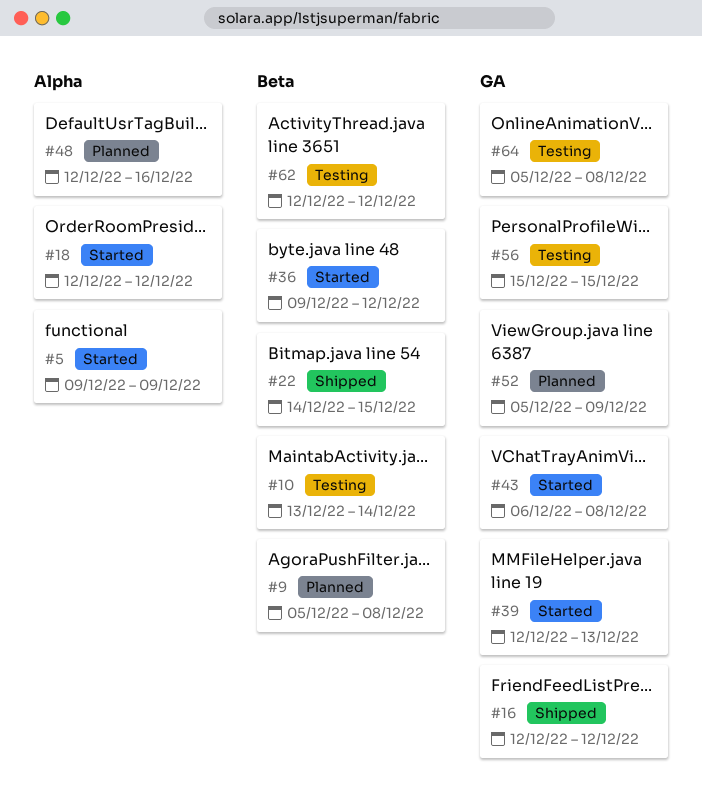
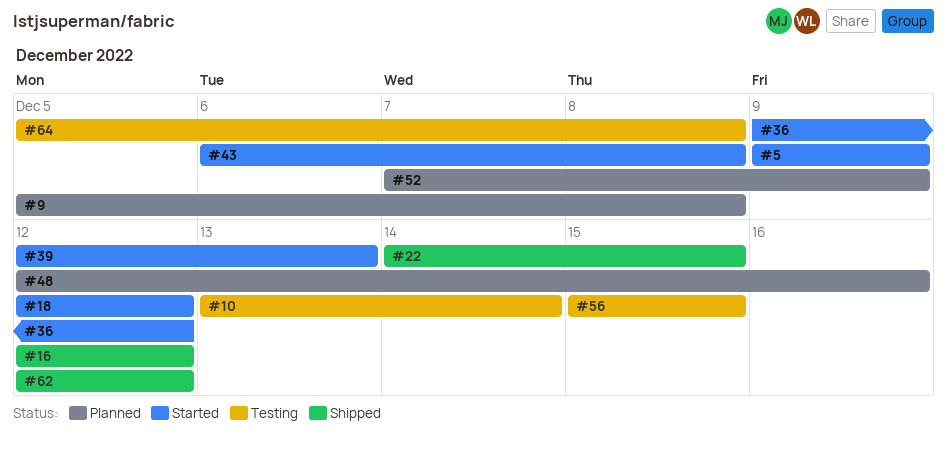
#52, start: Dec 5 -> Dec 7
#62, status: Testing -> Shipped

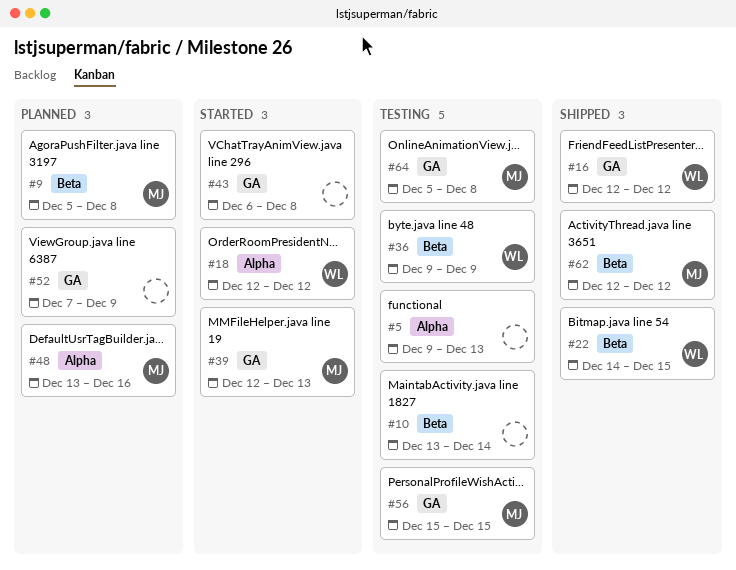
#5, status: Started -> Testing
#5, due: Dec 9 -> Dec 13
#36, status: Started -> Testing
#36, due: Dec 12 -> Dec 9
#48, start: Dec 12 -> Dec 13

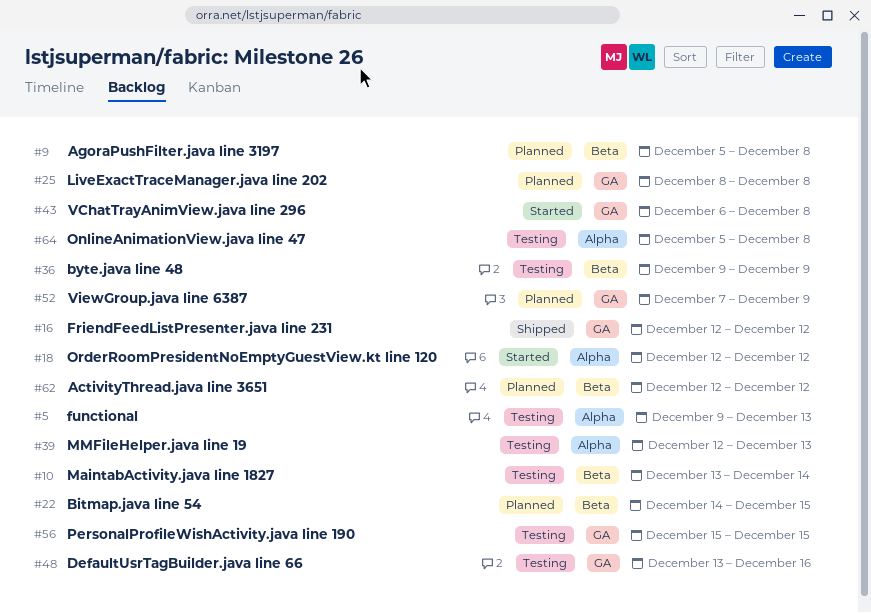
#22, status: Shipped -> Planned
#25: none -> present
#39, status: Started -> Testing
#39, label: GA -> Alpha
#48, status: Planned -> Testing
#48, label: Alpha -> GA
#62, status: Shipped -> Planned
#64, label: GA -> Alpha

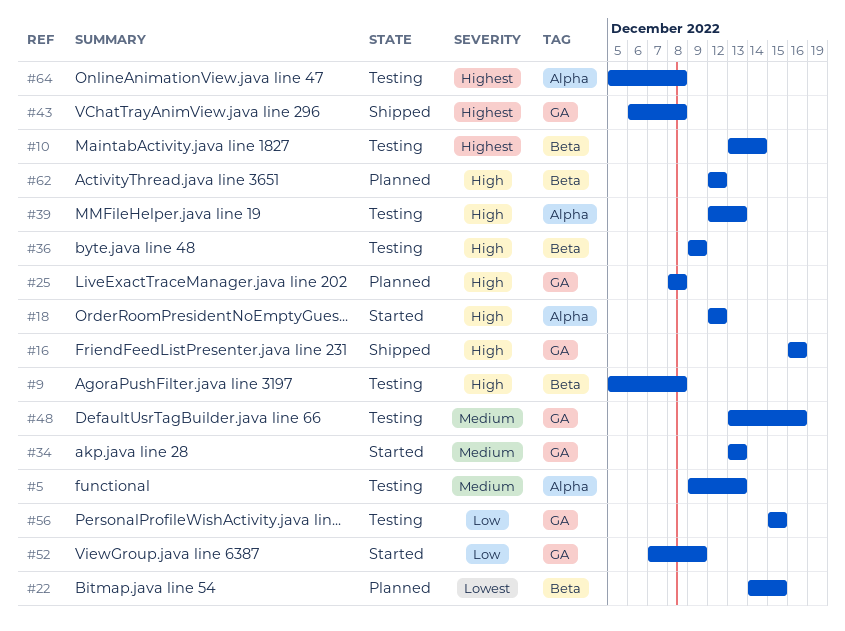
#9, status: Planned -> Testing
#16, start: Dec 12 -> Dec 16
#16, due: Dec 12 -> Dec 16
#34: none -> present
#43, status: Started -> Shipped
#52, status: Planned -> Started

